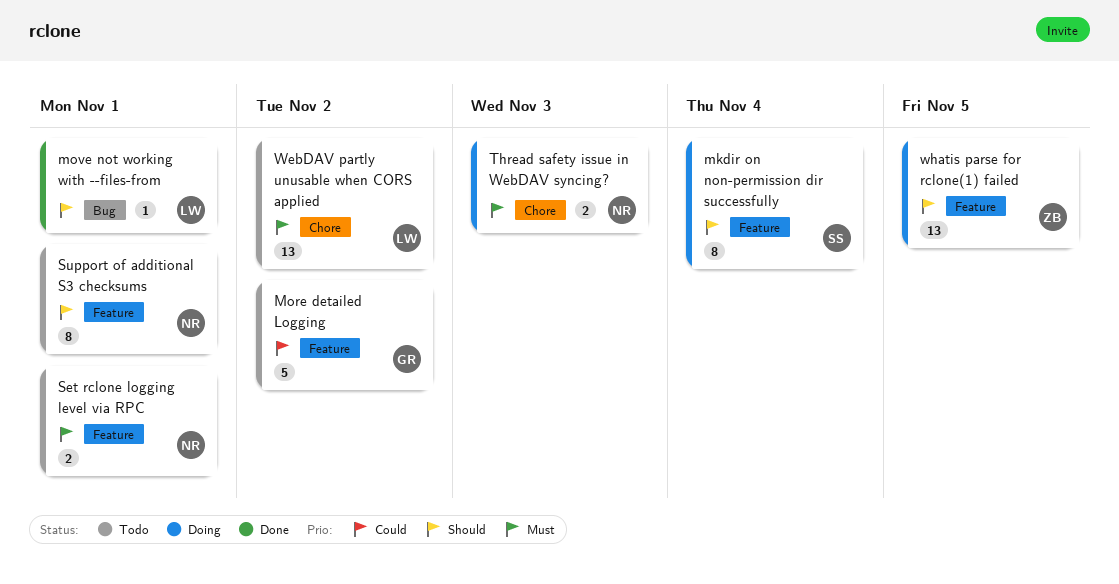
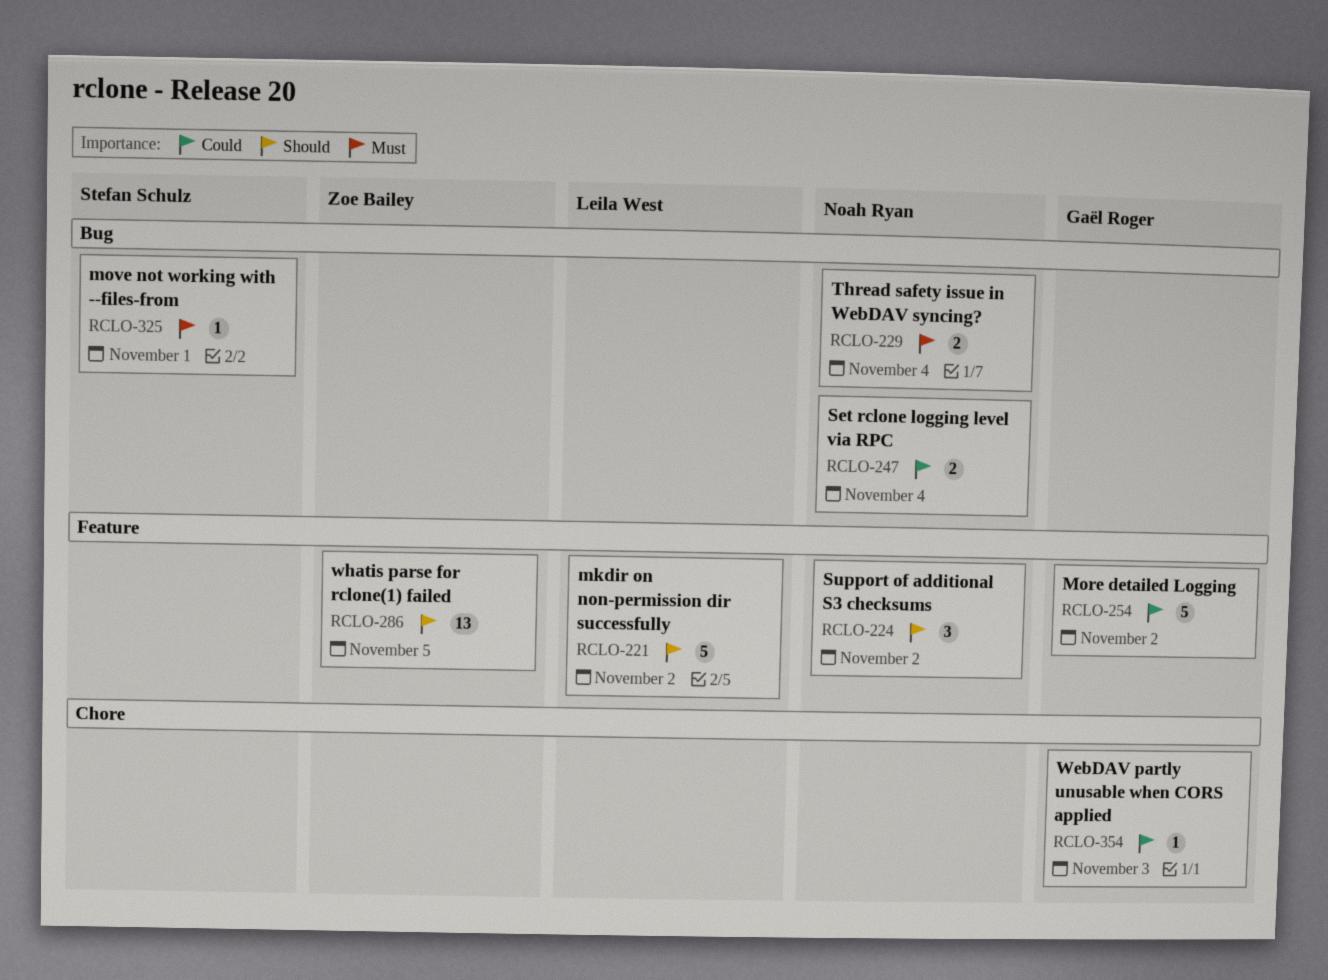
mkdir on non-permission dir successfully, owner: Stefan Schulz -> Leila West
mkdir on non-permission dir successfully, estimate: 8 -> 5
mkdir on non-permission dir successfully, due: Nov 4 -> Nov 2
move not working with --files-from, owner: Leila West -> Stefan Schulz
move not working with --files-from, priority: Should -> Must
Set rclone logging level via RPC, priority: Must -> Could
Set rclone logging level via RPC, label: Feature -> Bug
Set rclone logging level via RPC, due: Nov 1 -> Nov 4
Support of additional S3 checksums, estimate: 8 -> 3
Support of additional S3 checksums, due: Nov 1 -> Nov 2
Thread safety issue in WebDAV syncing?, label: Chore -> Bug
Thread safety issue in WebDAV syncing?, due: Nov 3 -> Nov 4
WebDAV partly unusable when CORS applied, owner: Leila West -> Gaël Roger
WebDAV partly unusable when CORS applied, priority: Must -> Could
WebDAV partly unusable when CORS applied, estimate: 13 -> 1
WebDAV partly unusable when CORS applied, due: Nov 2 -> Nov 3

